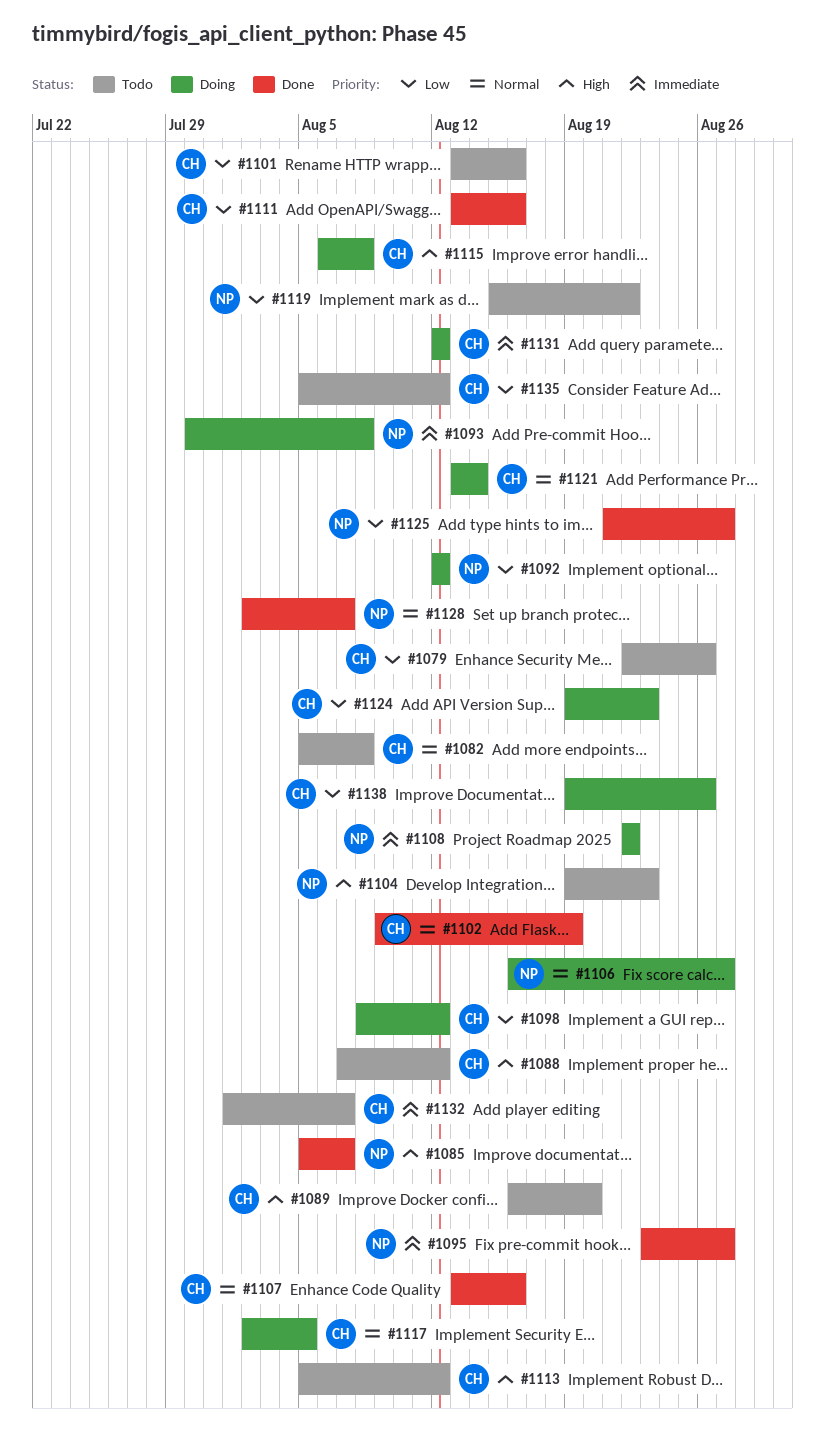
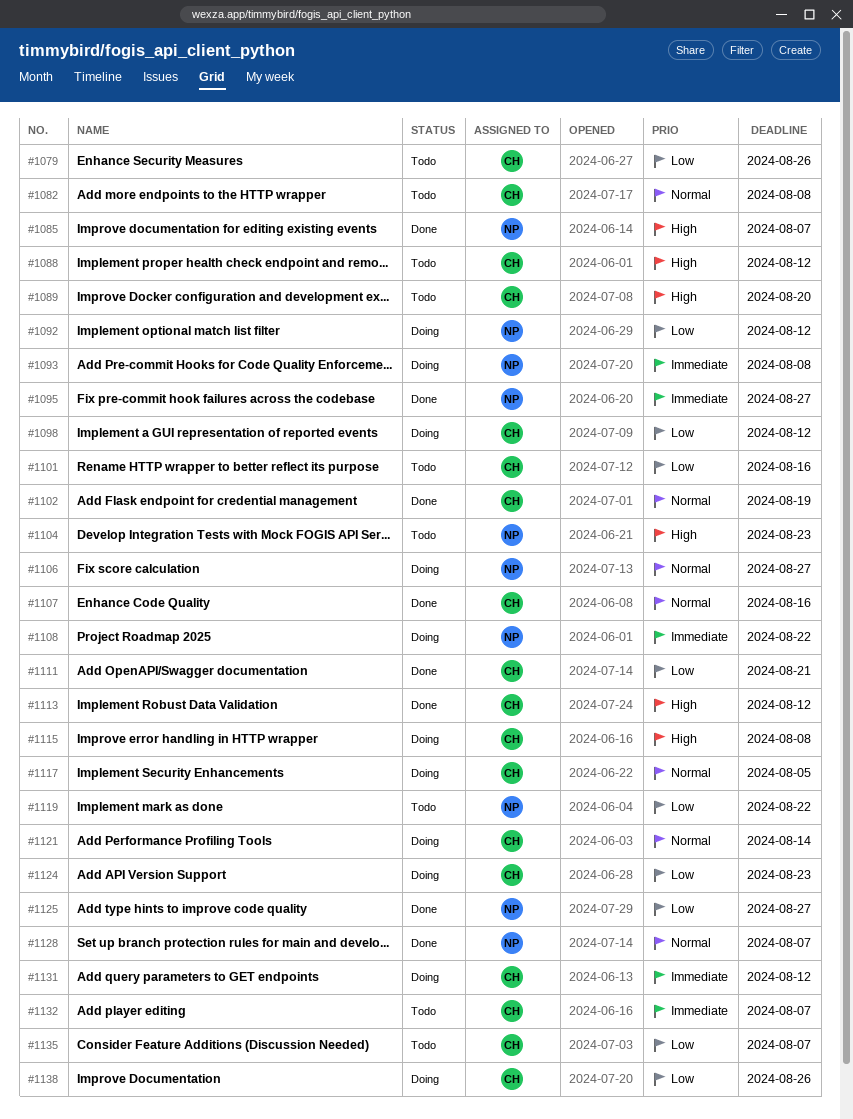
#1111, due: Aug 16 -> Aug 21
#1113, status: Todo -> Done
#1135, due: Aug 12 -> Aug 7

